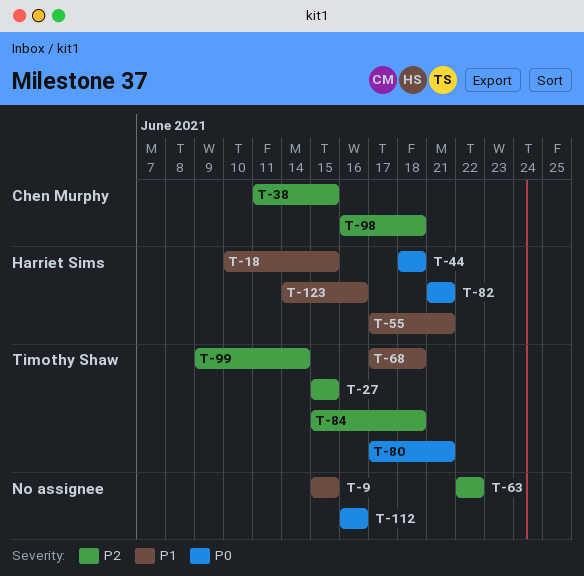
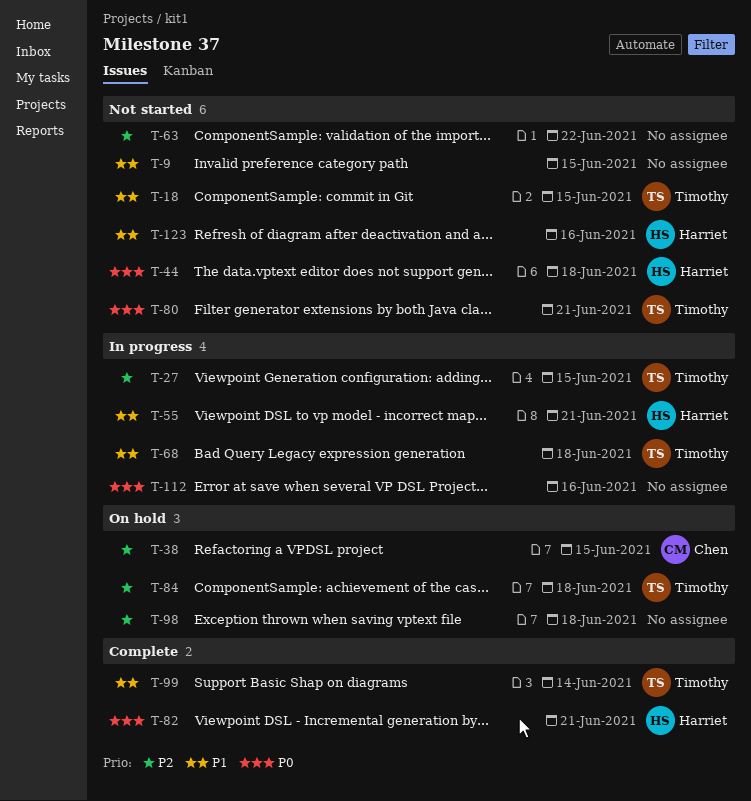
T-18, owner: Harriet Sims -> Timothy Shaw
T-98, owner: Chen Murphy -> none
T-99, priority: P2 -> P1

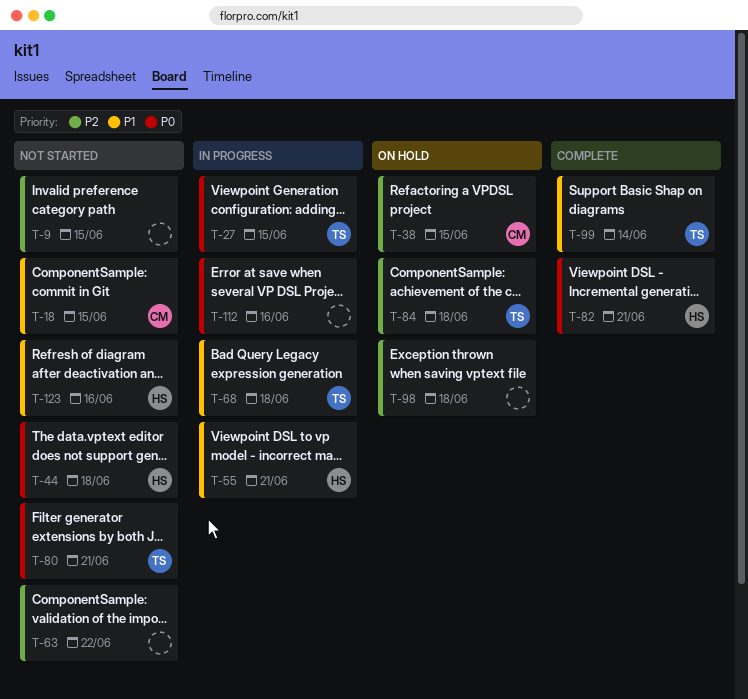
T-9, priority: P1 -> P2
T-18, owner: Timothy -> Chen
T-27, priority: P2 -> P0

